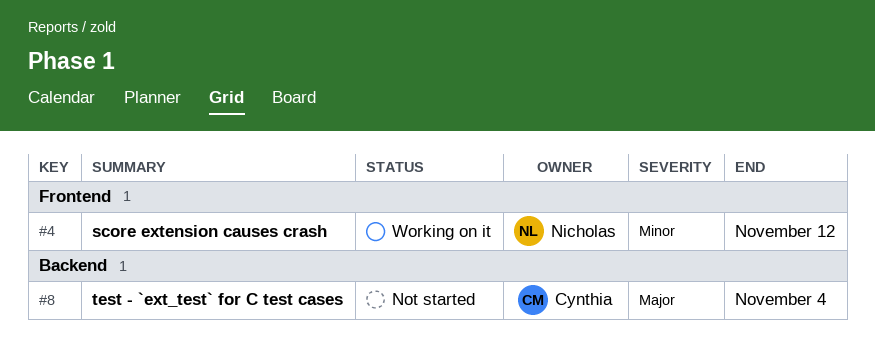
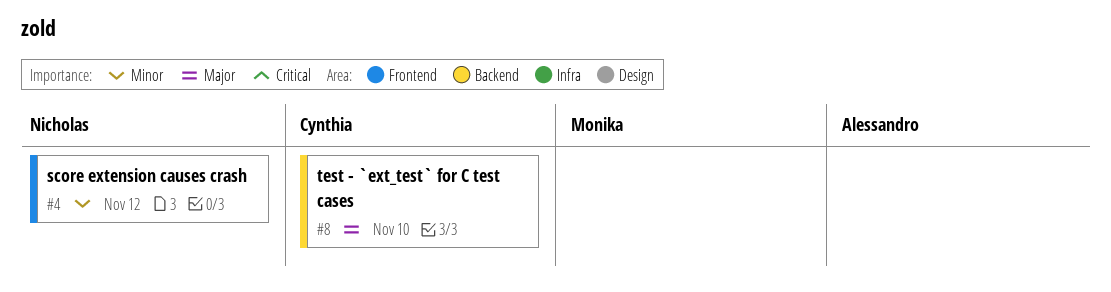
#8, due: Nov 4 -> Nov 10

